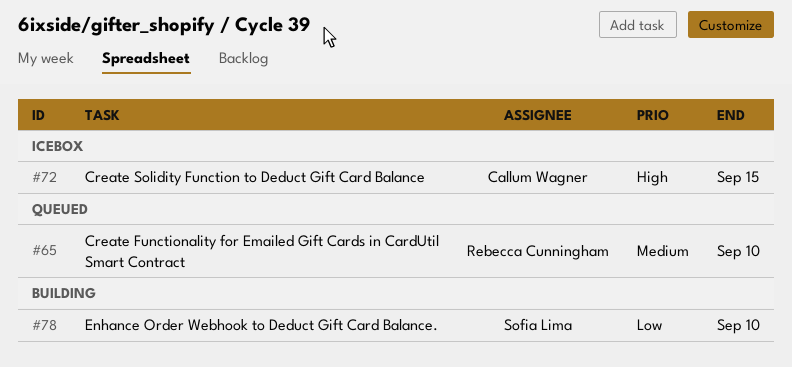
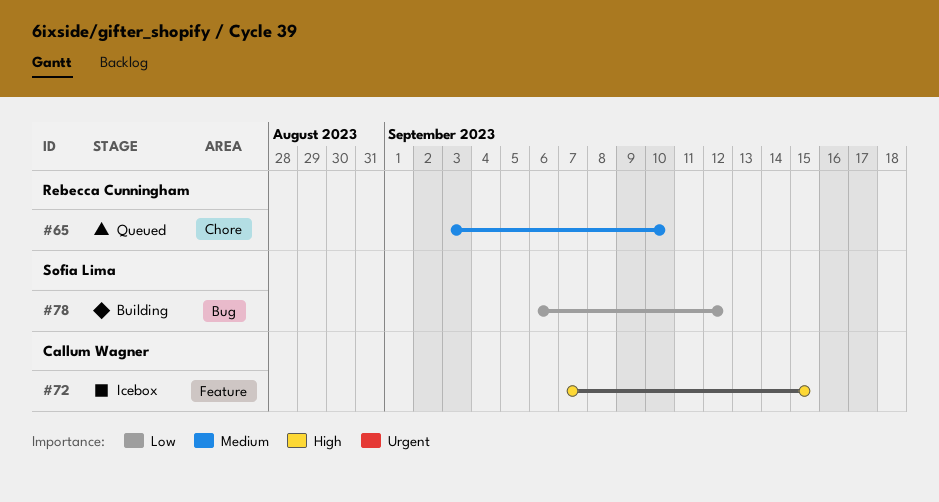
#78, due: Sep 10 -> Sep 12

